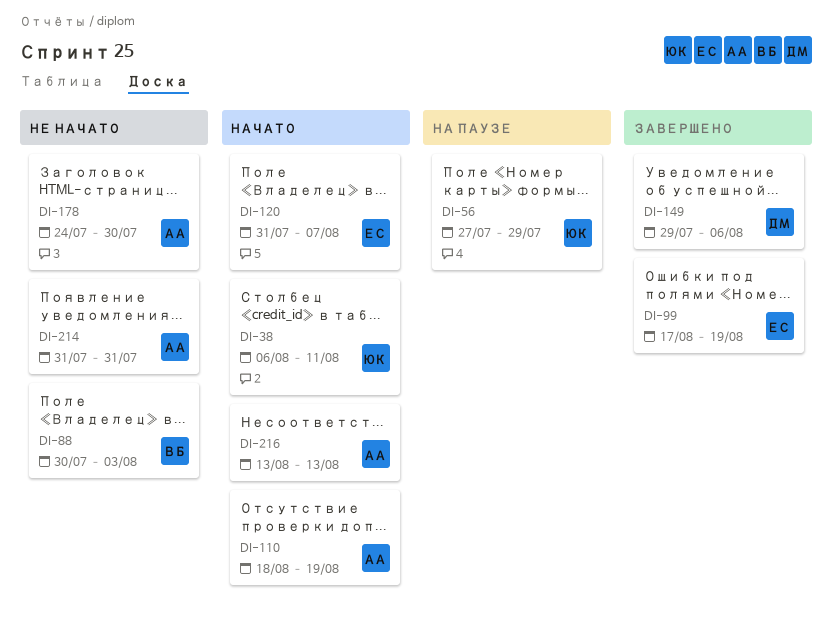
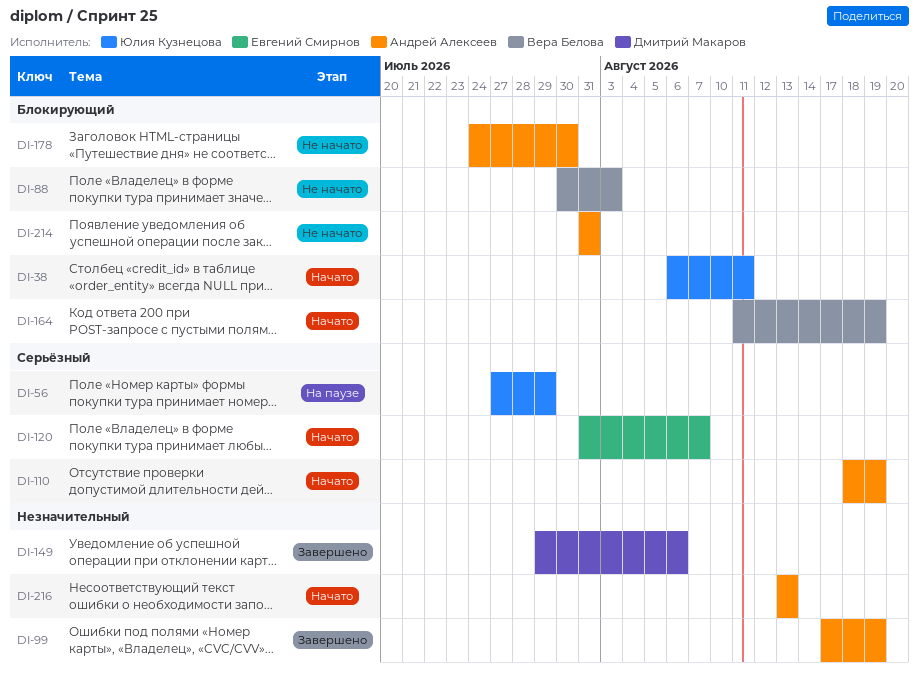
DI-99, owner: Евгений Смирнов -> Андрей Алексеев
DI-164: none -> present

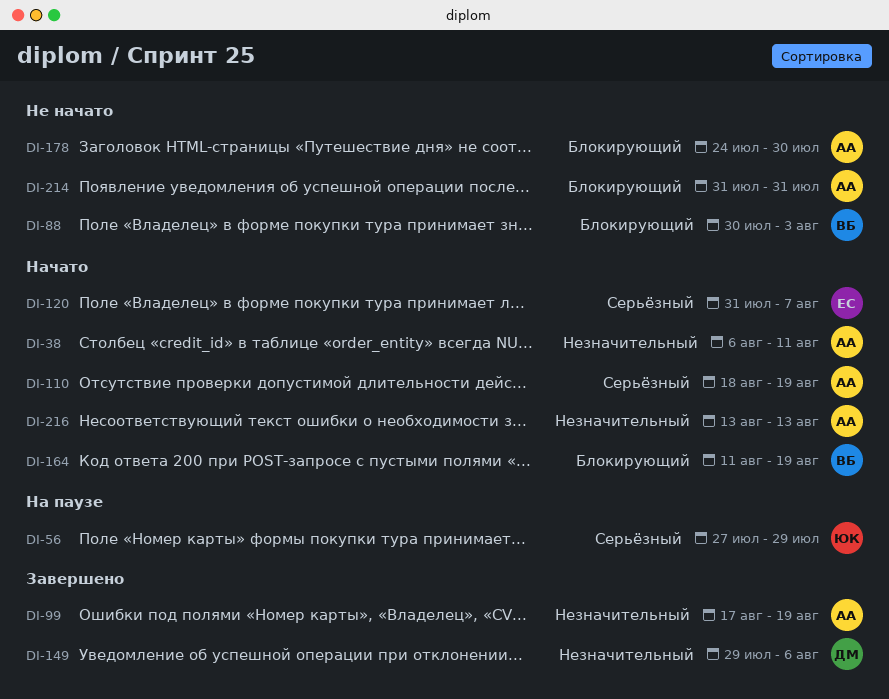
DI-38, owner: Юлия Кузнецова -> Андрей Алексеев
DI-38, priority: Блокирующий -> Незначительный

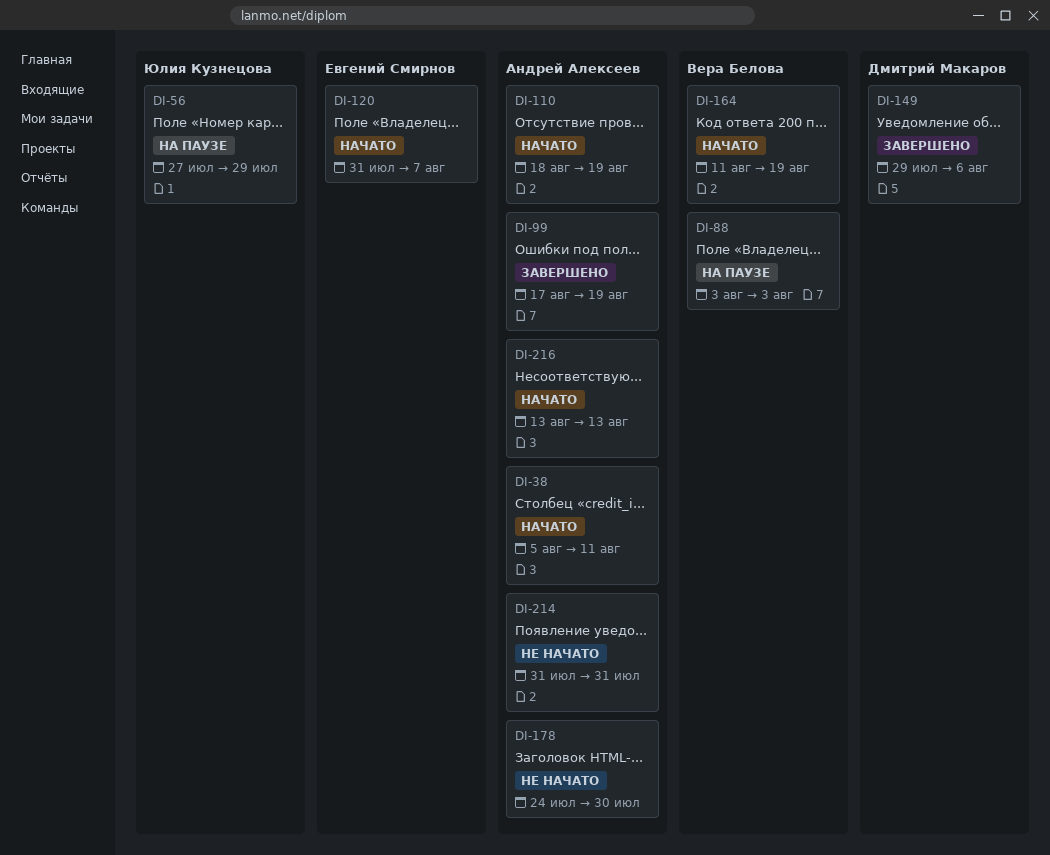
DI-38, start: Aug 6 -> Aug 5
DI-88, status: Не начато -> На паузе
DI-88, start: Jul 30 -> Aug 3

